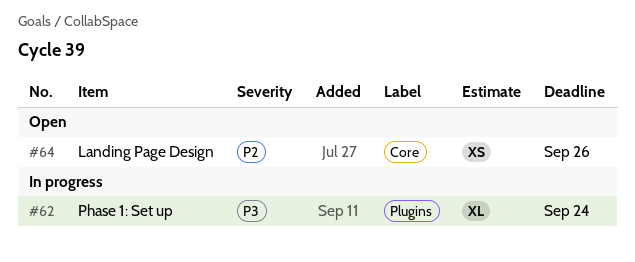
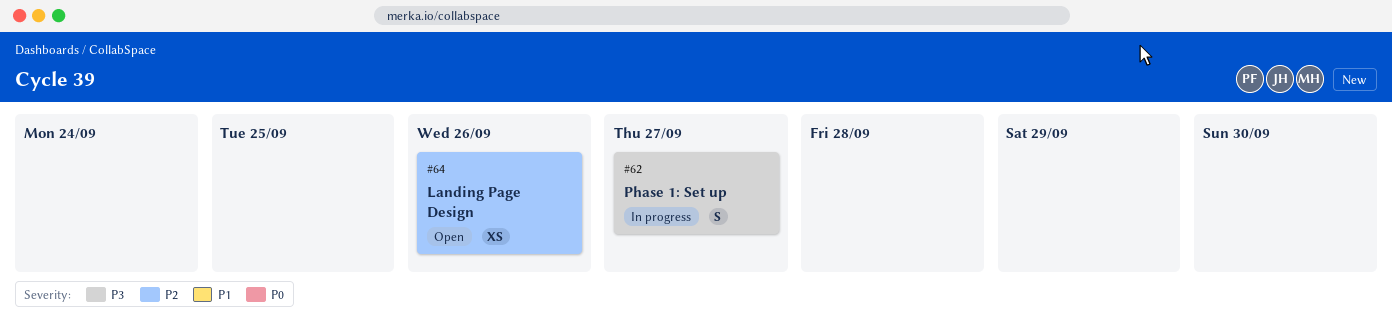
#62, estimate: XL -> S
#62, due: Sep 24 -> Sep 27

